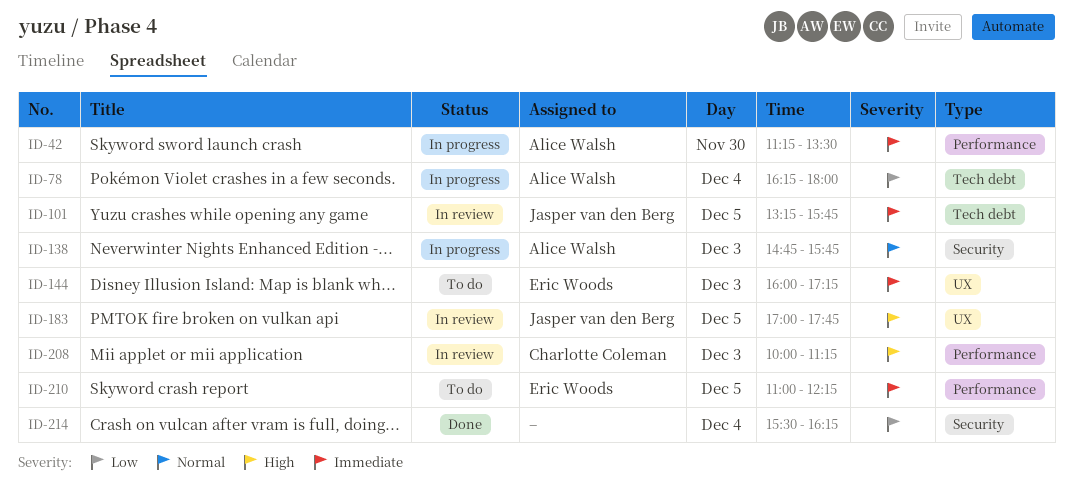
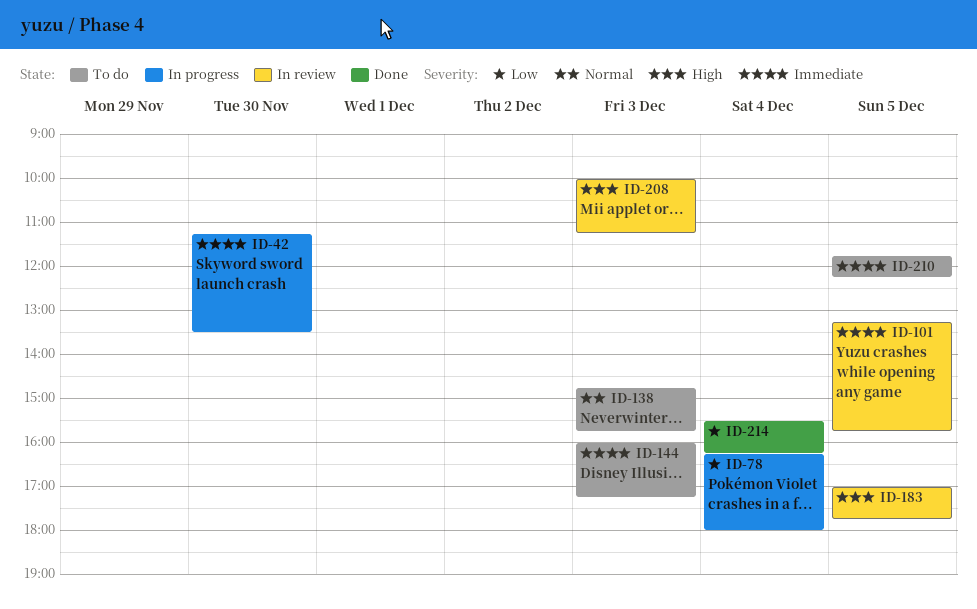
ID-138, status: In progress -> To do
ID-210, begins: 11:00 -> 11:45

